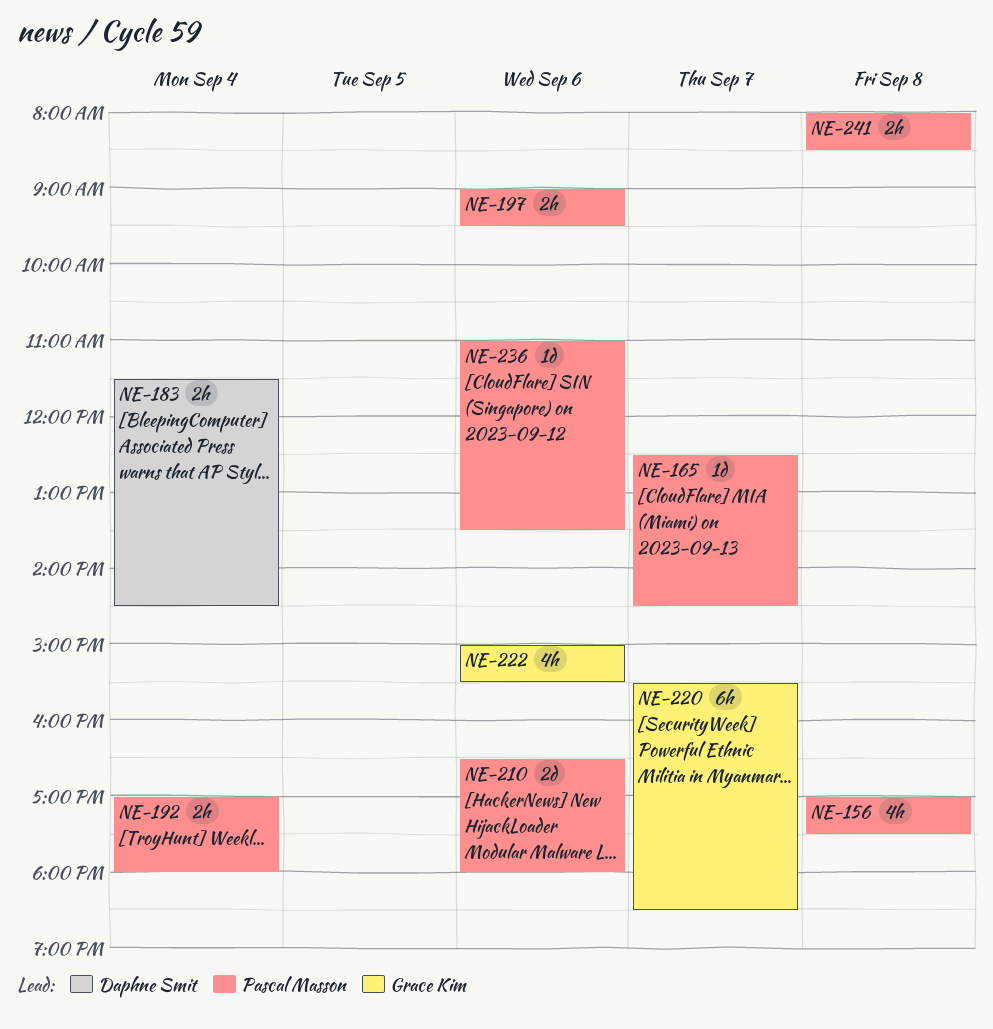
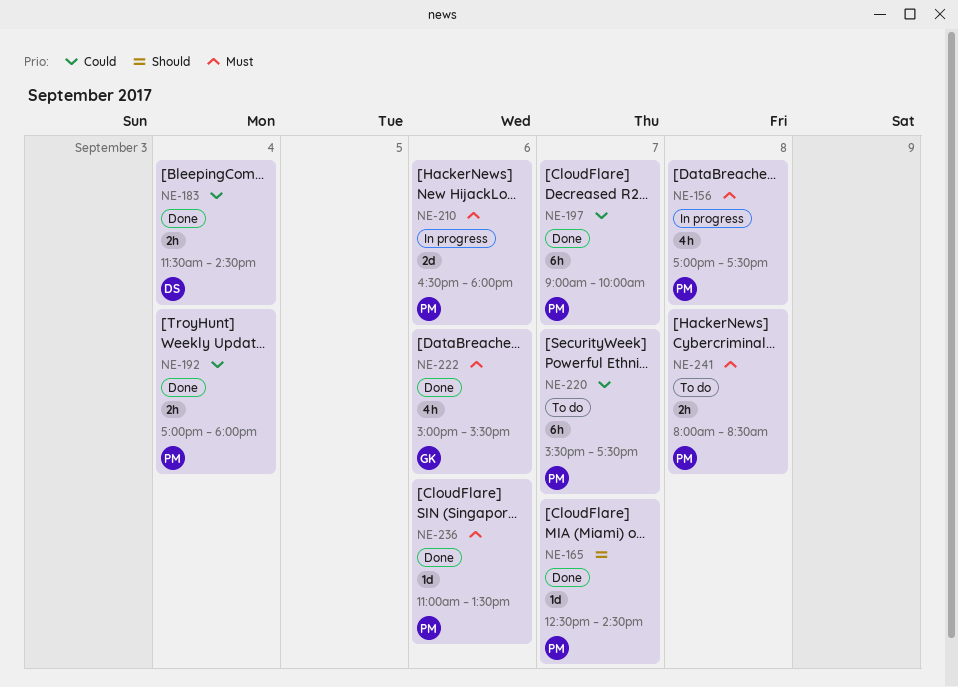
NE-197, estimate: 2h -> 6h
NE-197, day: Sep 6 -> Sep 7
NE-197, ends: 09:30 -> 10:00
NE-220, owner: Grace Kim -> Pascal Masson
NE-220, ends: 18:30 -> 17:30

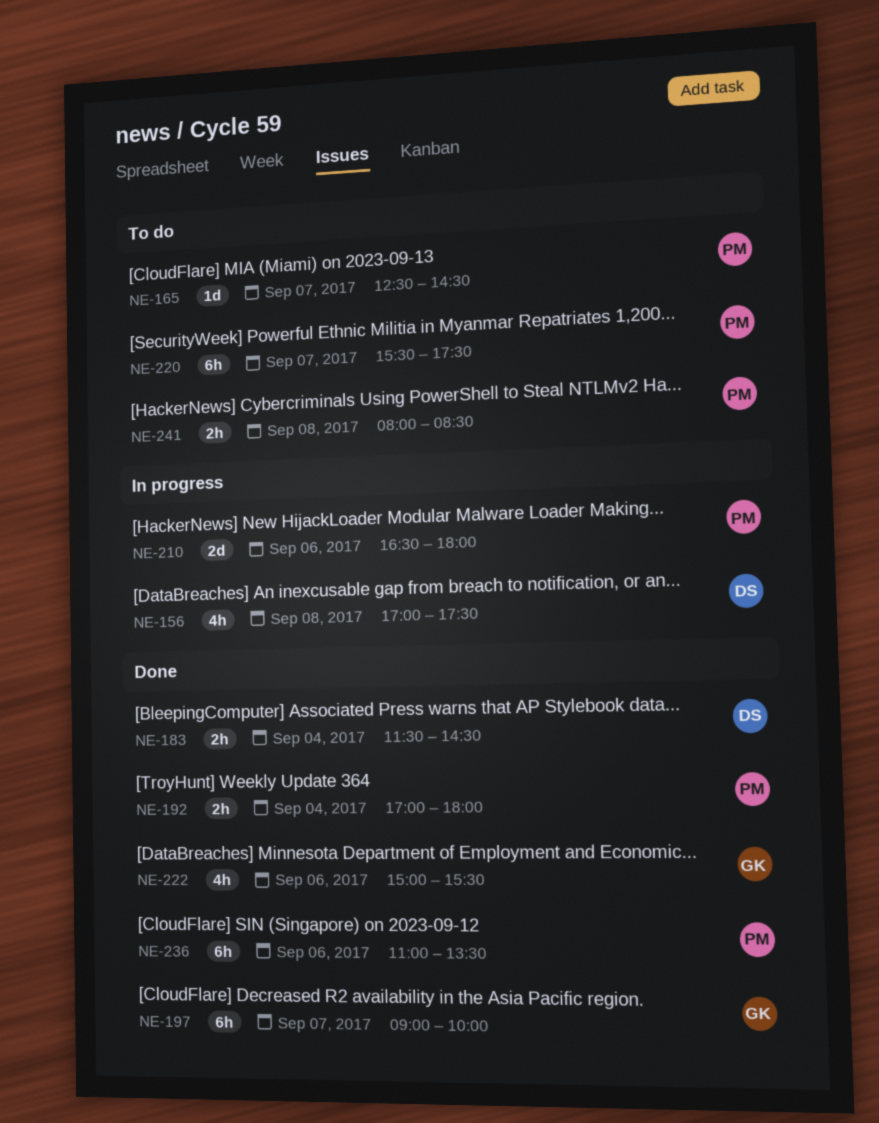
NE-156, owner: PM -> DS
NE-165, status: Done -> To do
NE-197, owner: PM -> GK
NE-236, estimate: 1d -> 6h

